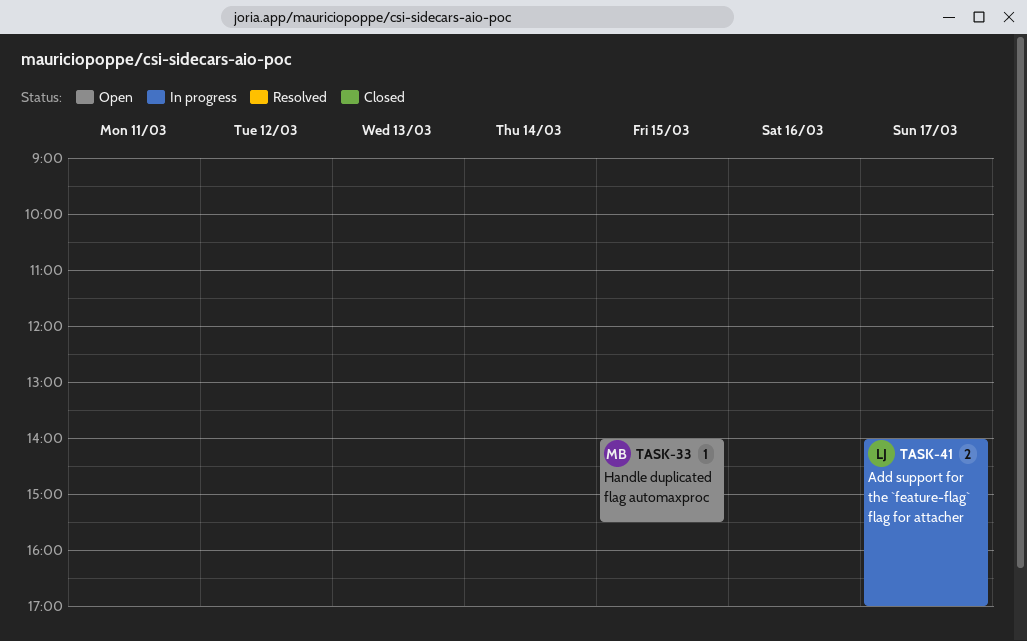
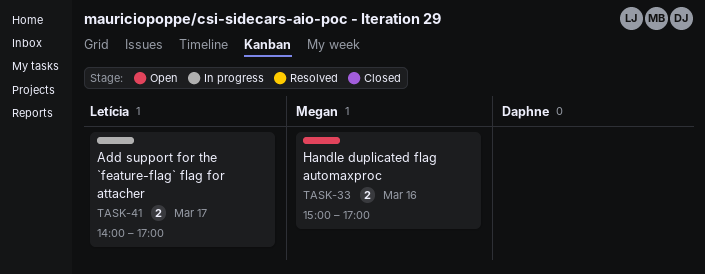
TASK-33, estimate: 1 -> 2
TASK-33, day: Mar 15 -> Mar 16
TASK-33, begins: 14:00 -> 15:00
TASK-33, ends: 15:30 -> 17:00

